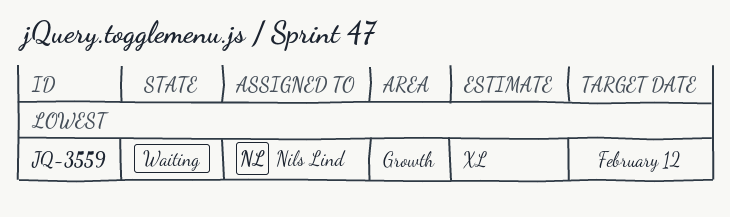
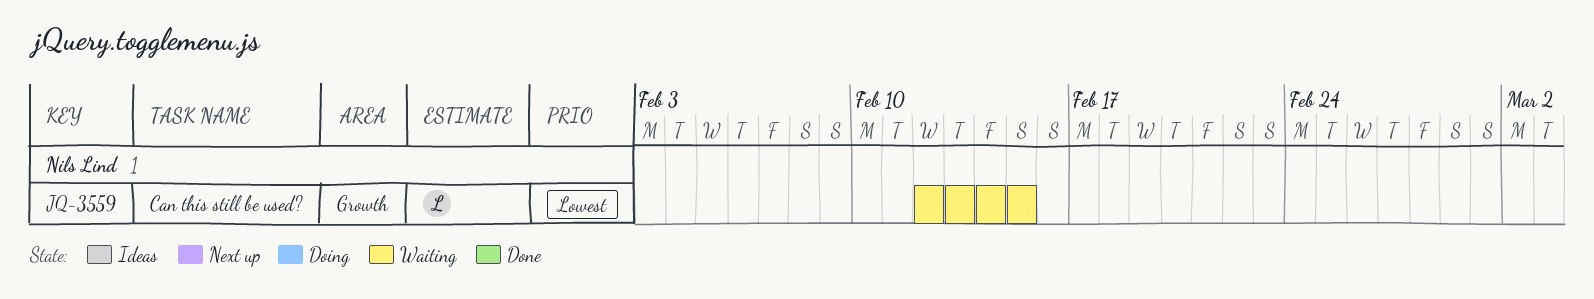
JQ-3559, estimate: XL -> L
JQ-3559, due: Feb 12 -> Feb 15

